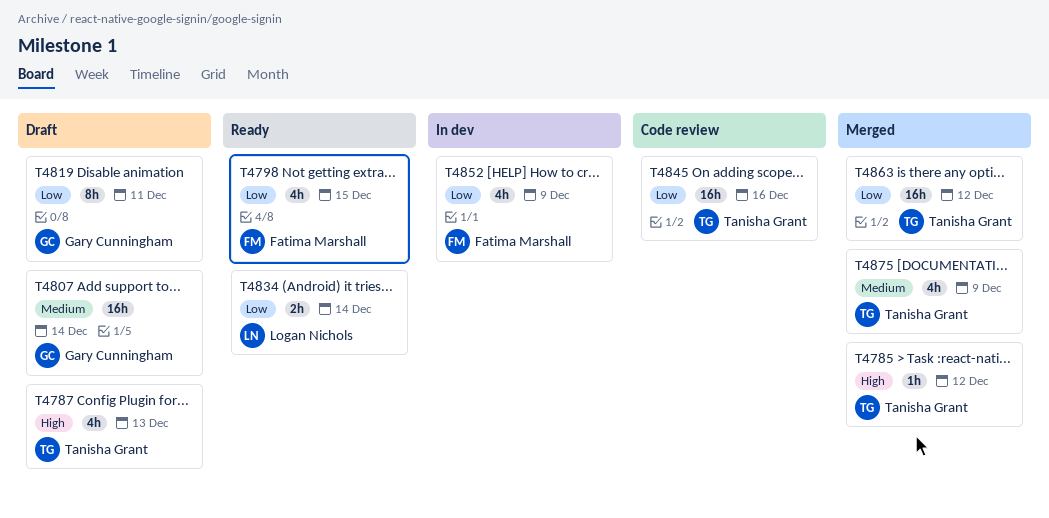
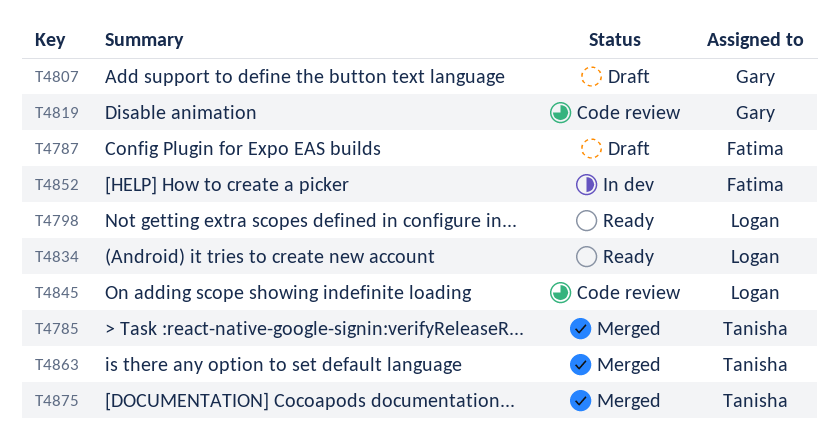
T4787, owner: Tanisha Grant -> Fatima Marshall
T4798, owner: Fatima Marshall -> Logan Nichols
T4819, status: Draft -> Code review
T4845, owner: Tanisha Grant -> Logan Nichols

